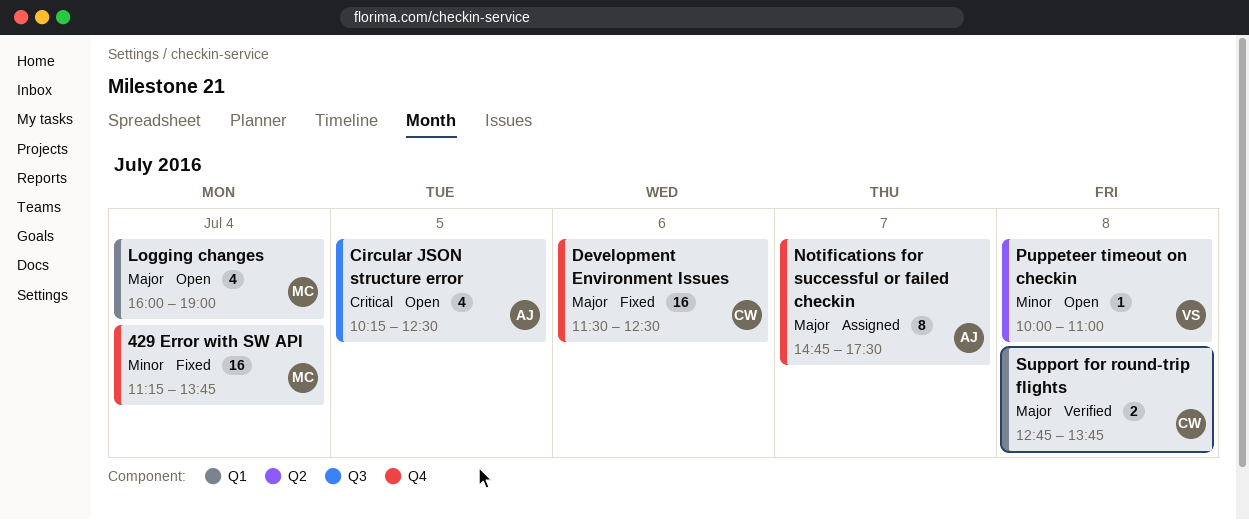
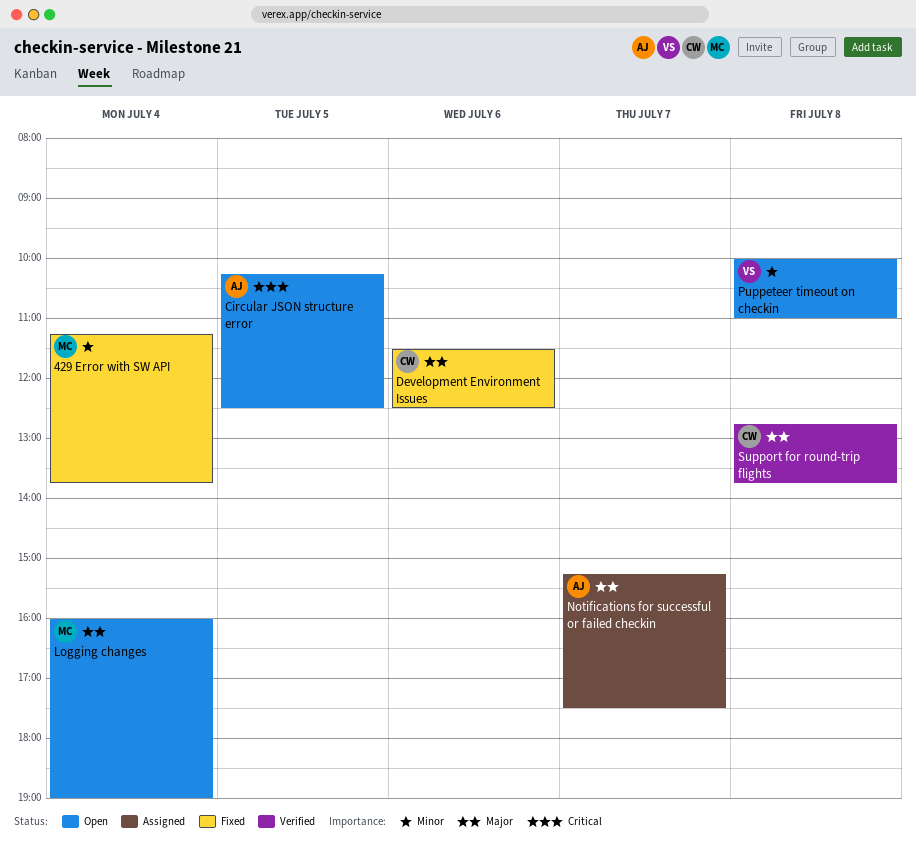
Notifications for successful or failed checkin, begins: 14:45 -> 15:15

